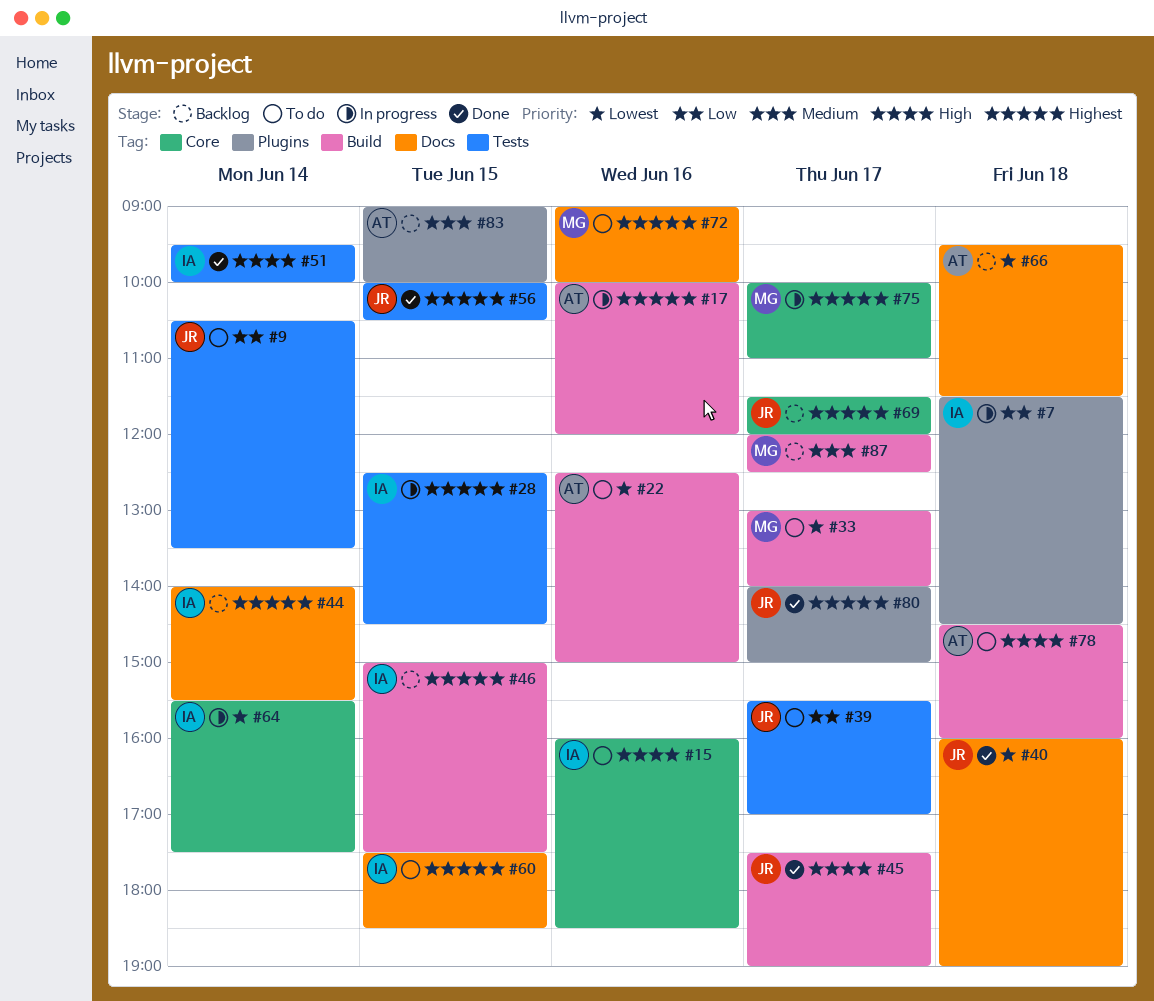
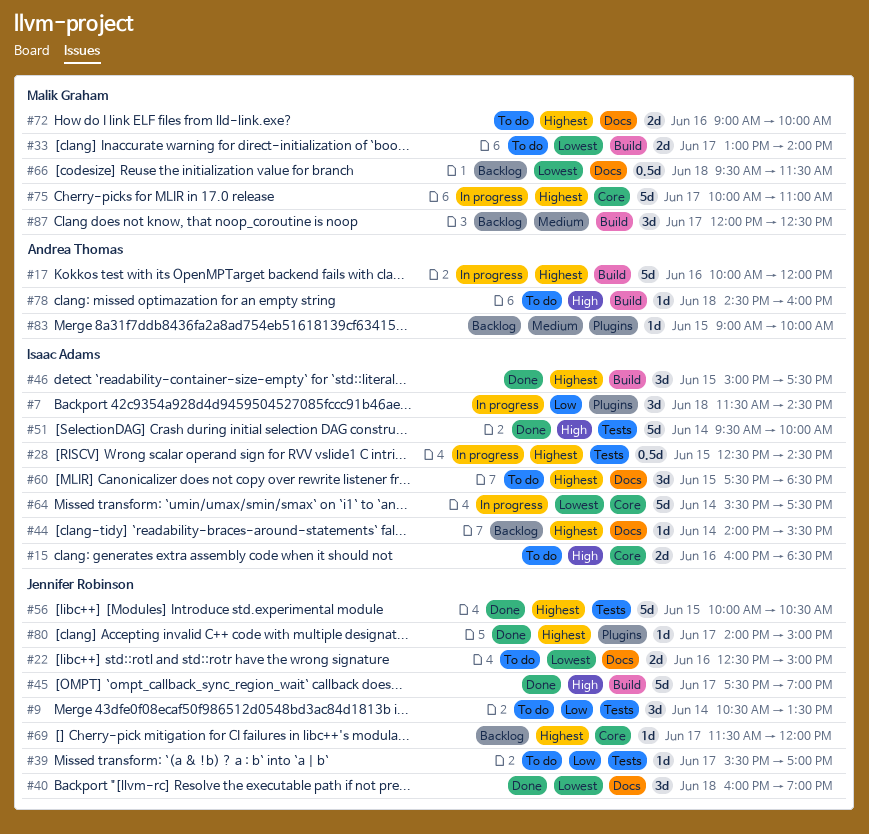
#22, owner: Andrea Thomas -> Jennifer Robinson
#22, label: Build -> Docs
#46, status: Backlog -> Done
#66, owner: Andrea Thomas -> Malik Graham

